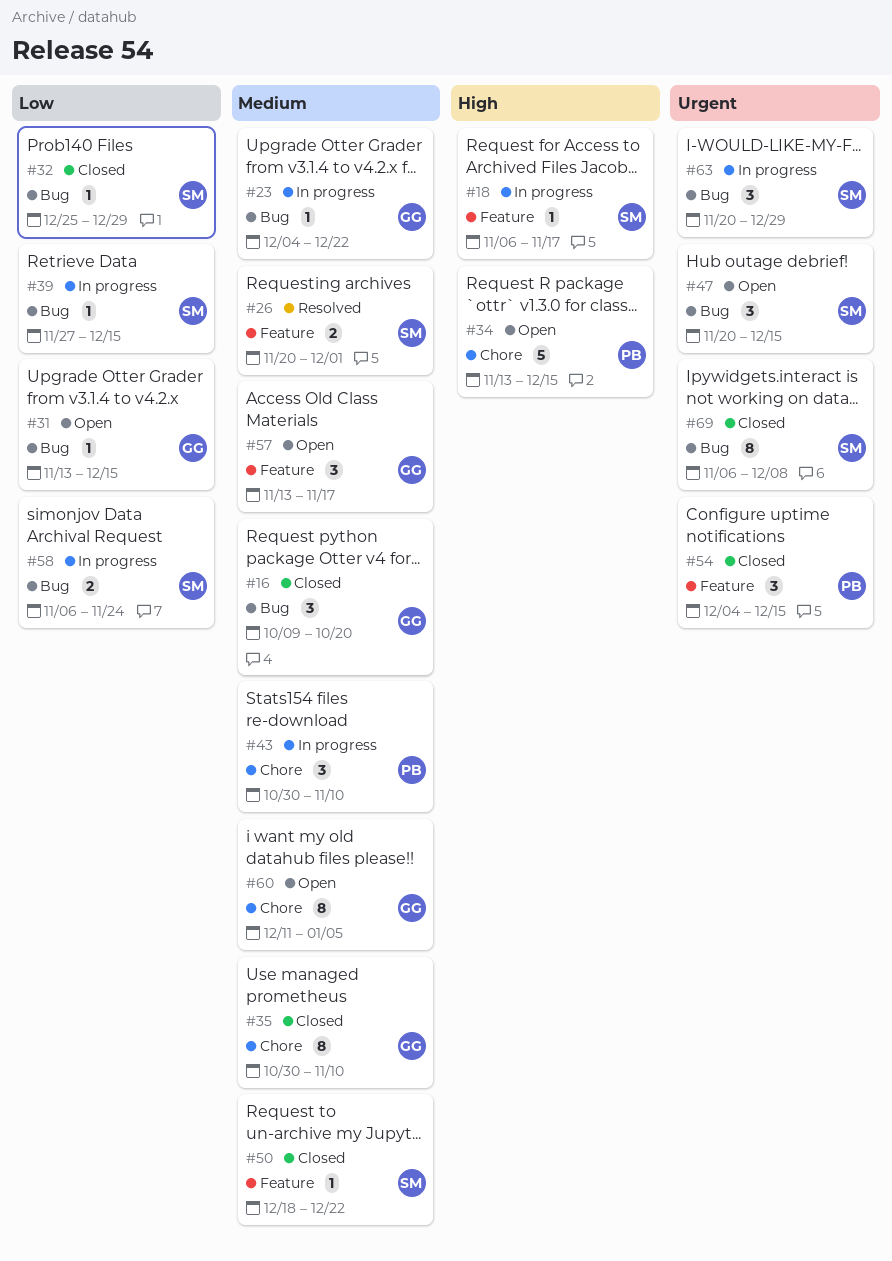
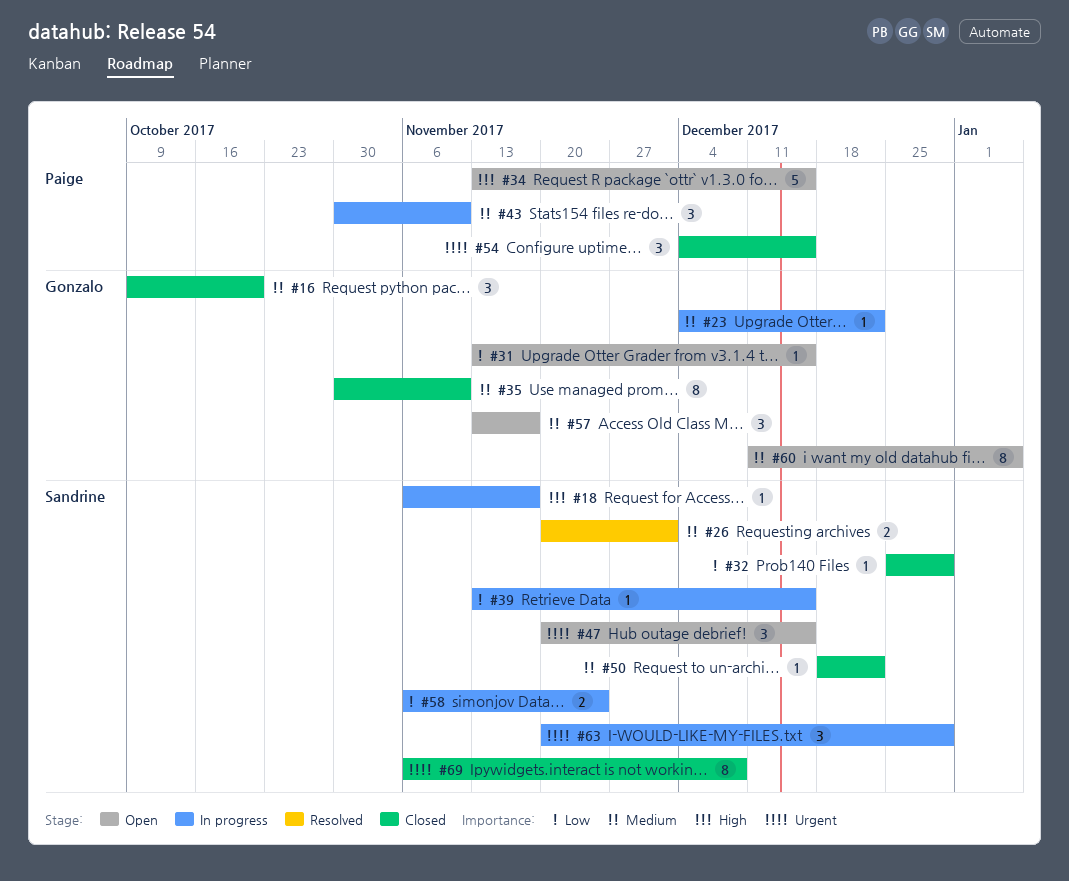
#39, start: Nov 27 -> Nov 13

